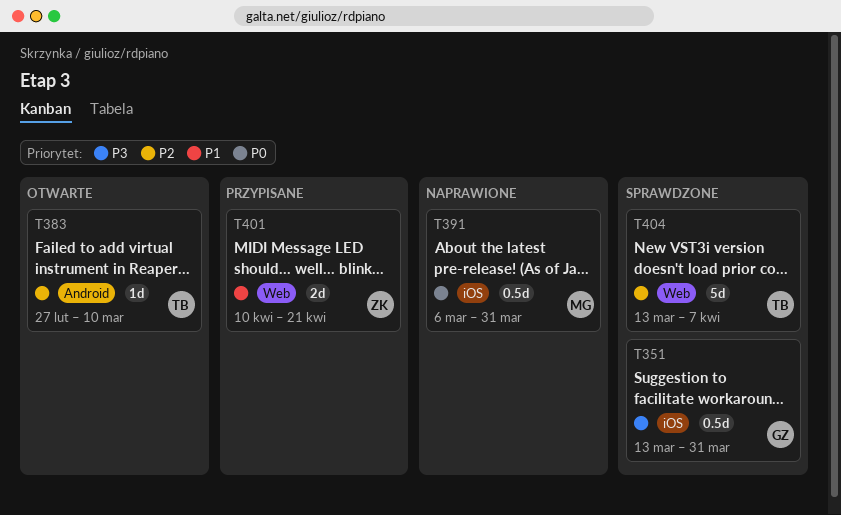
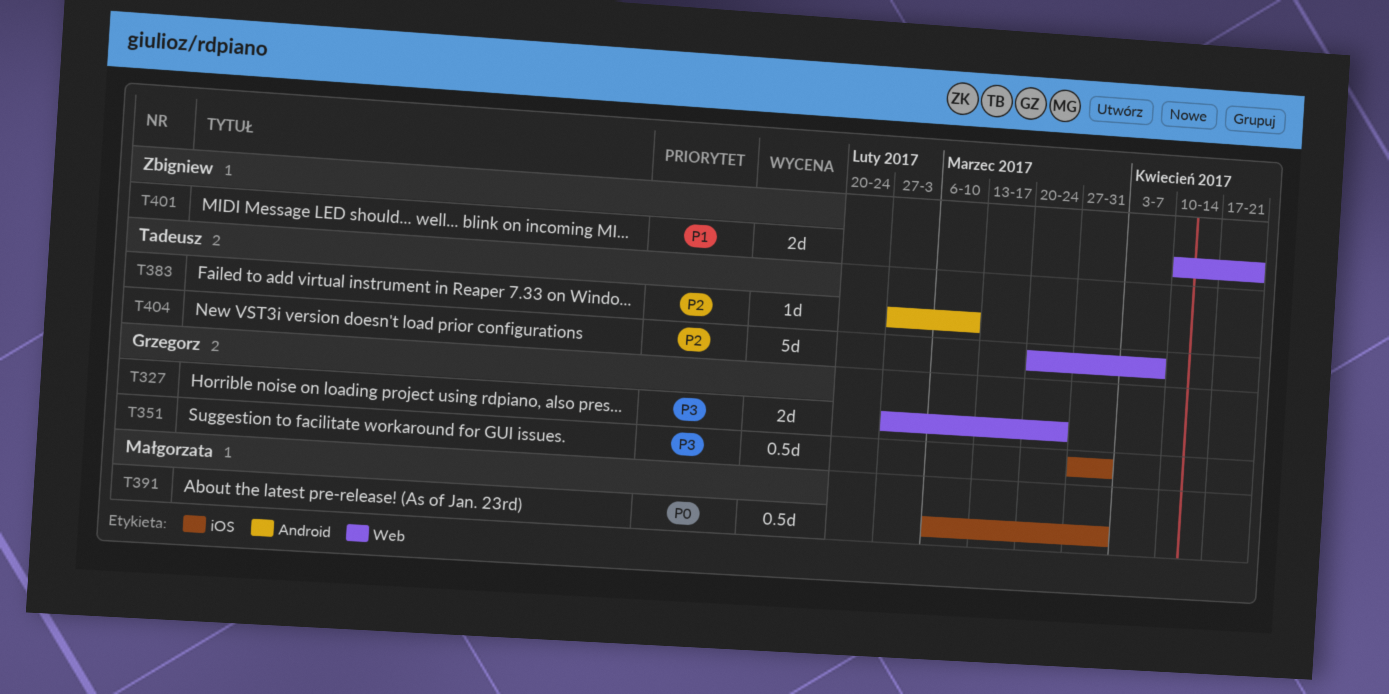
T327: none -> present
T351, start: Mar 13 -> Mar 27
T404, start: Mar 13 -> Mar 20

